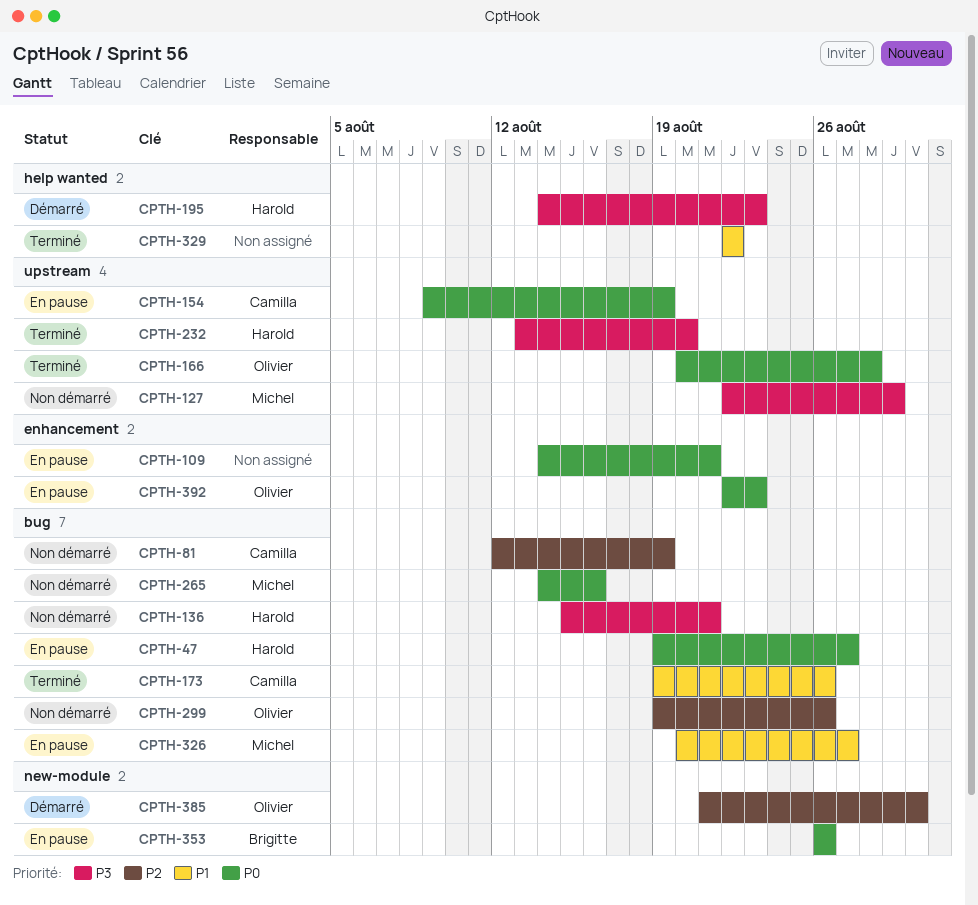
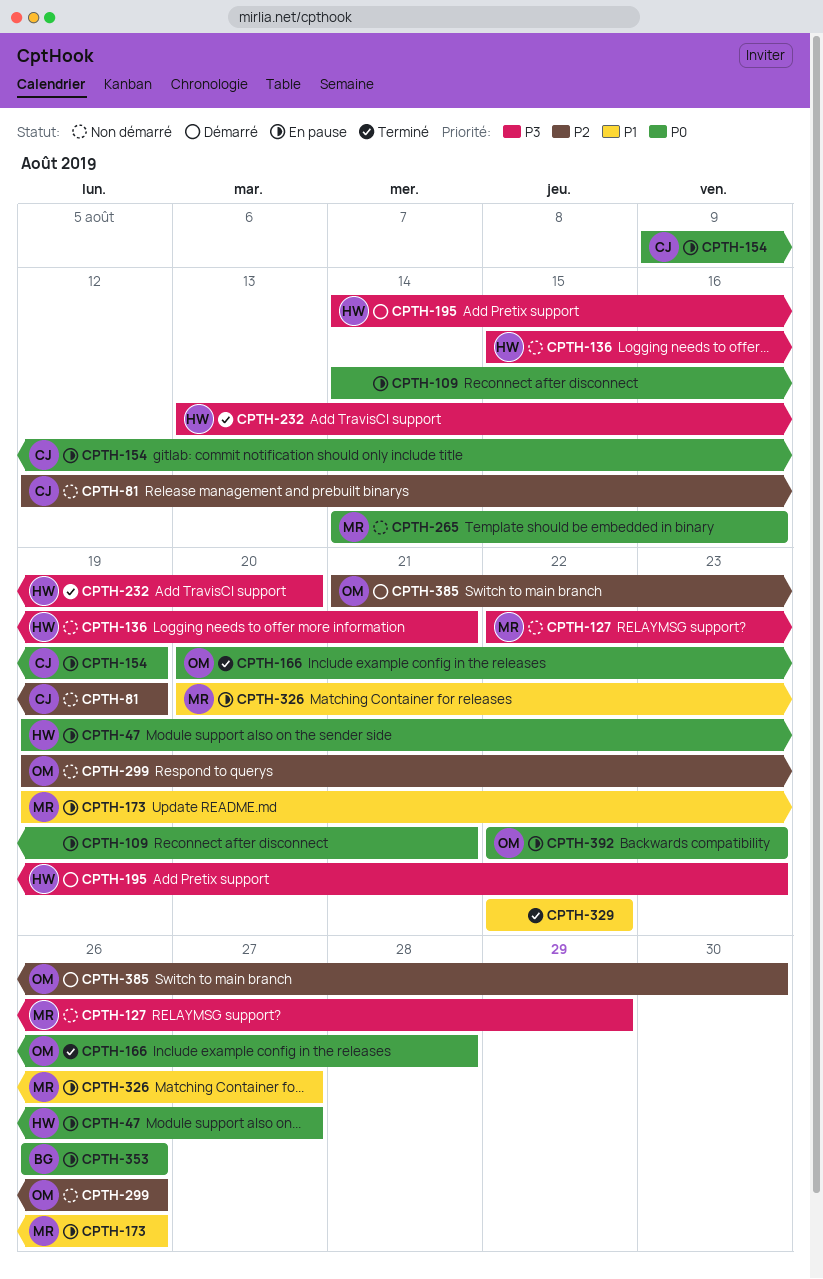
CPTH-173, status: Terminé -> En pause
CPTH-173, owner: Camilla -> Michel

